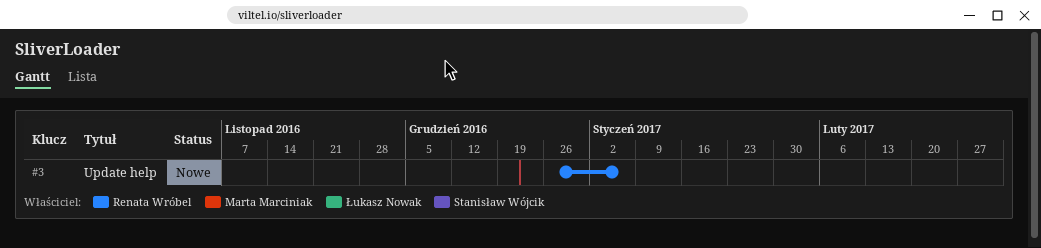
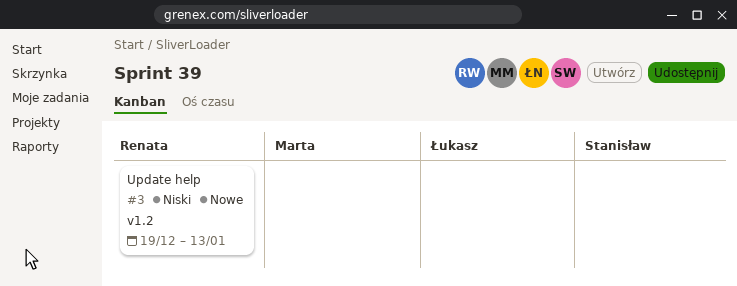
#3, start: Dec 26 -> Dec 19
#3, due: Jan 6 -> Jan 13

